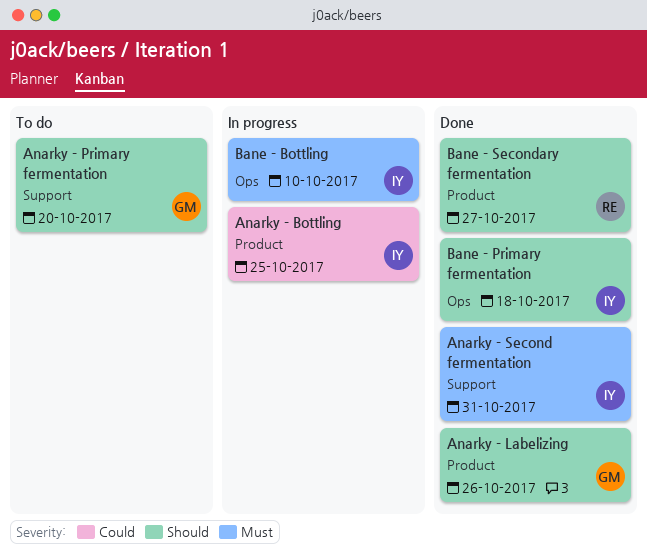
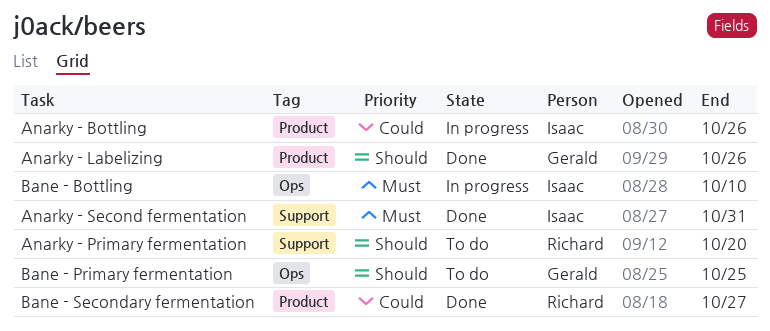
Anarky - Bottling, due: Oct 25 -> Oct 26
Anarky - Primary fermentation, owner: Gerald -> Richard
Bane - Primary fermentation, status: Done -> To do
Bane - Primary fermentation, owner: Isaac -> Gerald
Bane - Primary fermentation, due: Oct 18 -> Oct 25
Bane - Secondary fermentation, priority: Should -> Could

